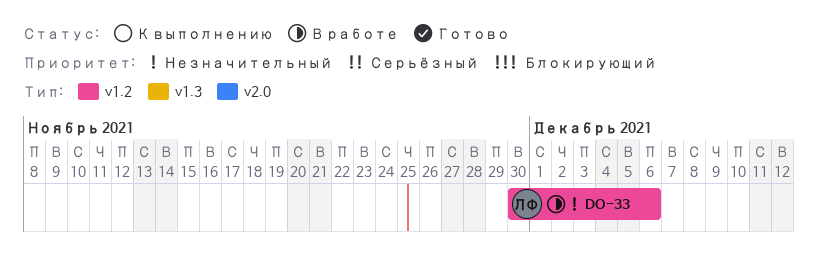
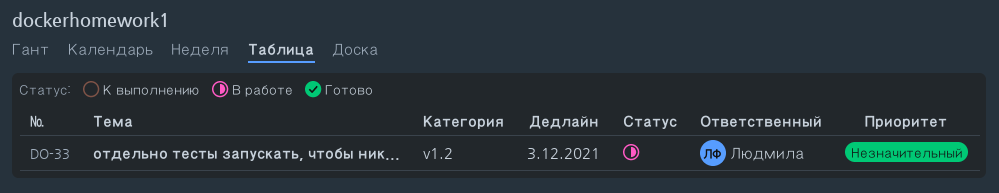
DO-33, due: Dec 6 -> Dec 3

